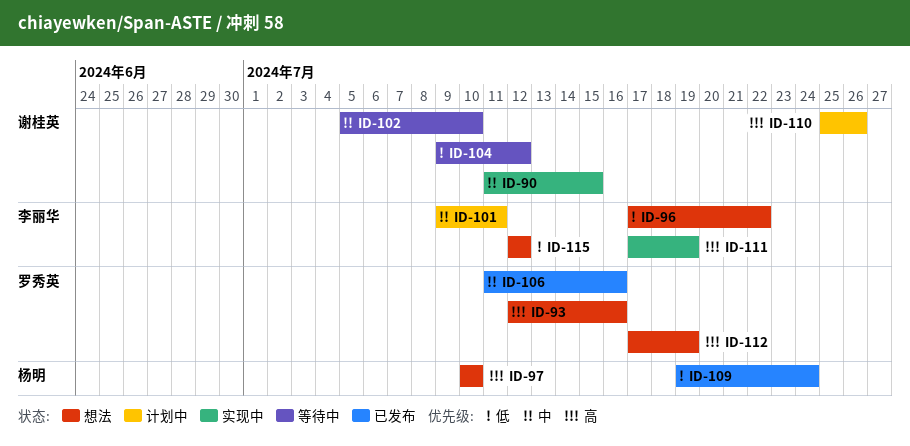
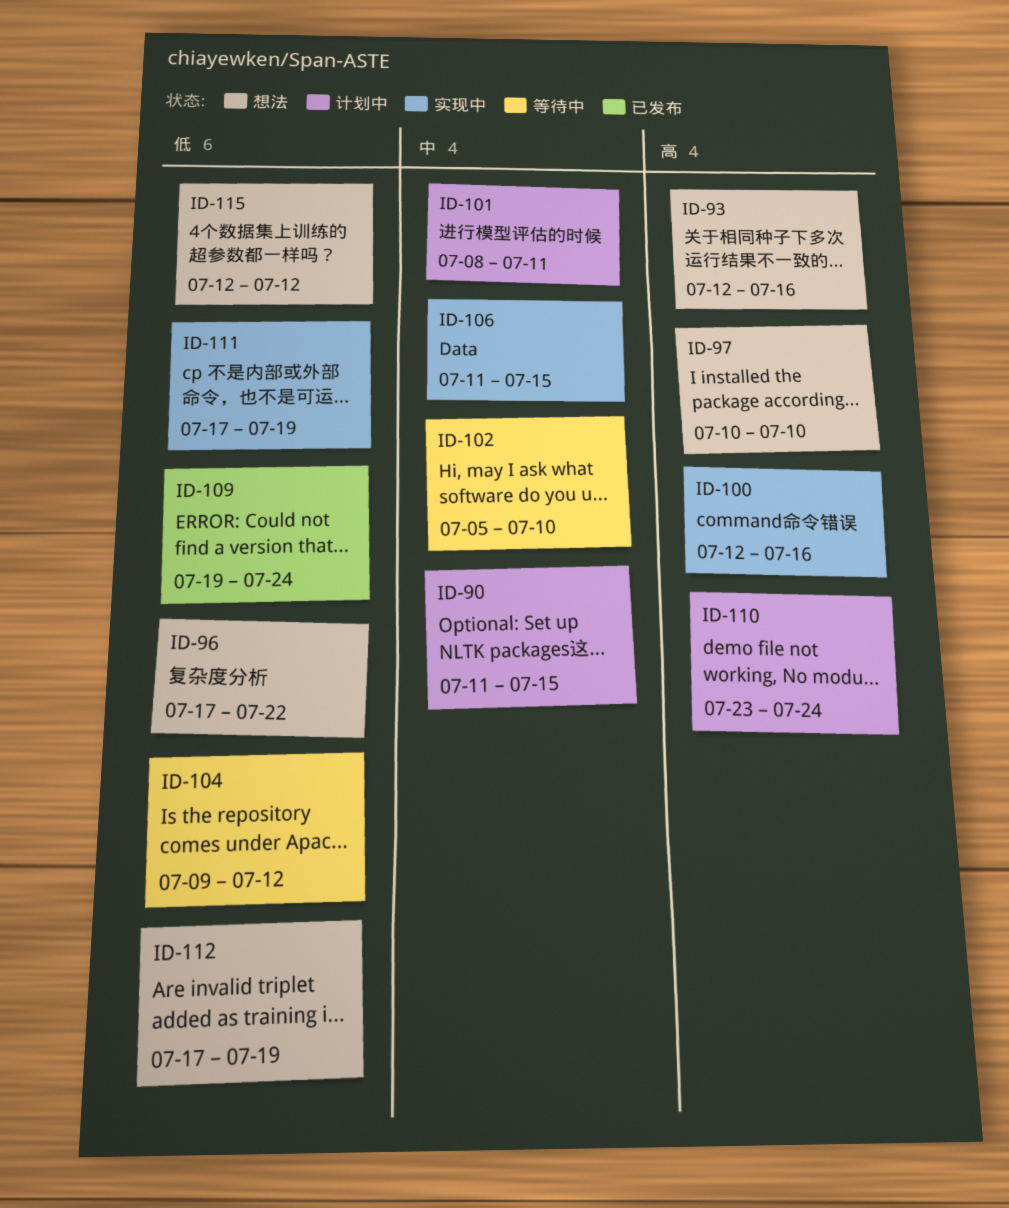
ID-90, status: 实现中 -> 计划中
ID-100: none -> present
ID-101, start: Jul 9 -> Jul 8
ID-106, status: 已发布 -> 实现中
ID-106, due: Jul 16 -> Jul 15
ID-110, start: Jul 25 -> Jul 23
ID-110, due: Jul 26 -> Jul 24
ID-111, priority: 高 -> 低
ID-112, priority: 高 -> 低

